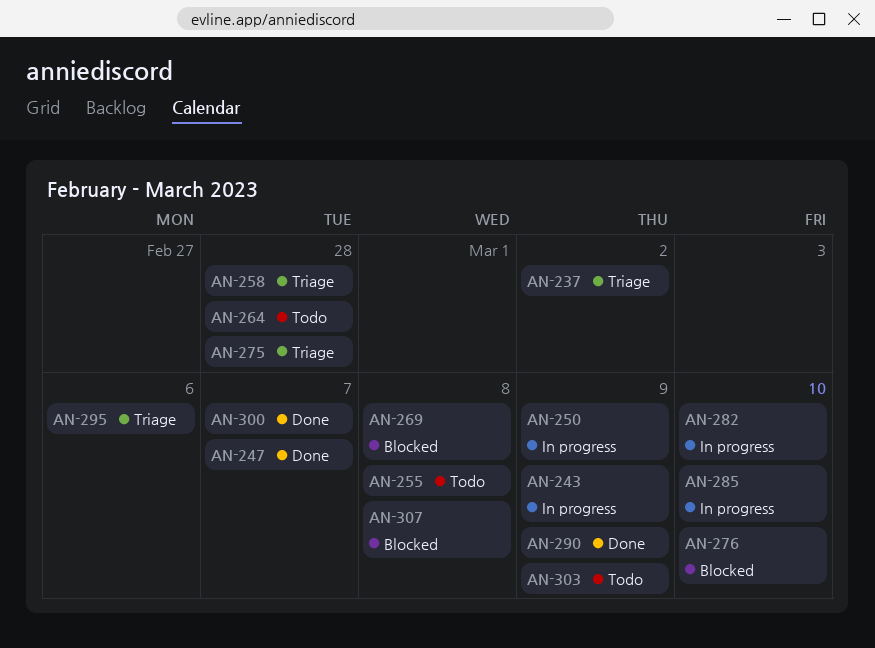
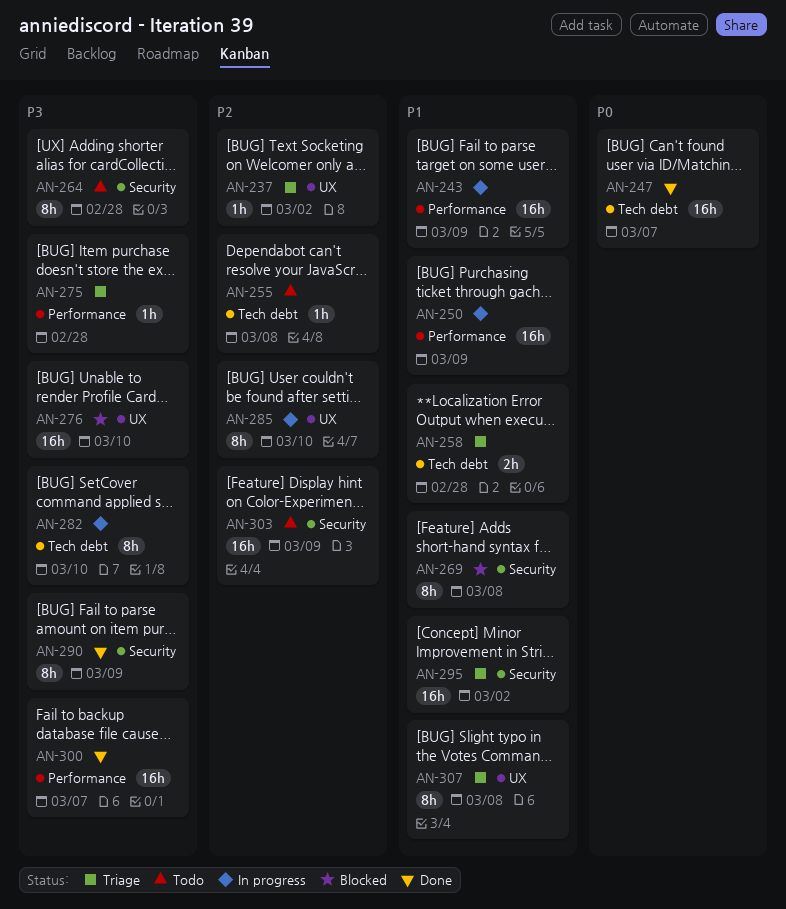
AN-295, due: Mar 6 -> Mar 2
AN-307, status: Blocked -> Triage

